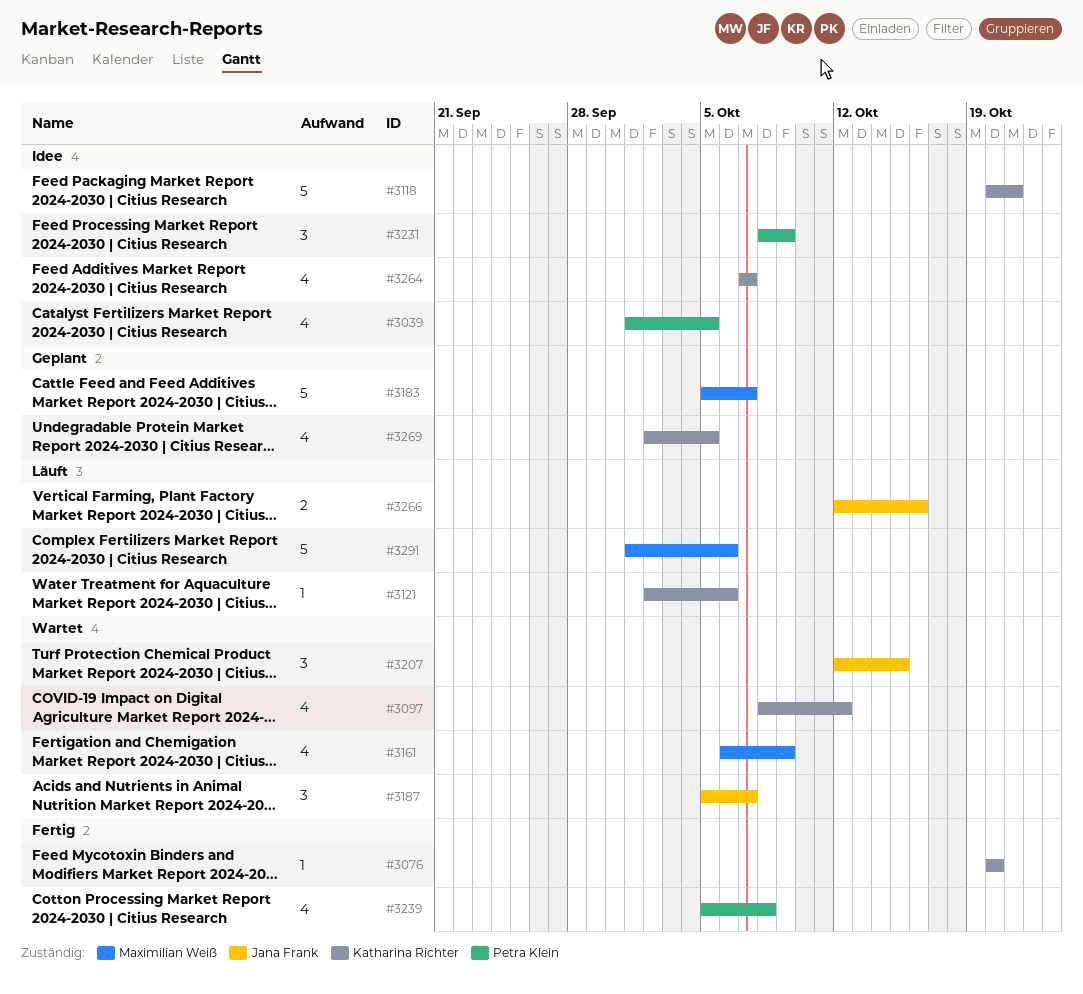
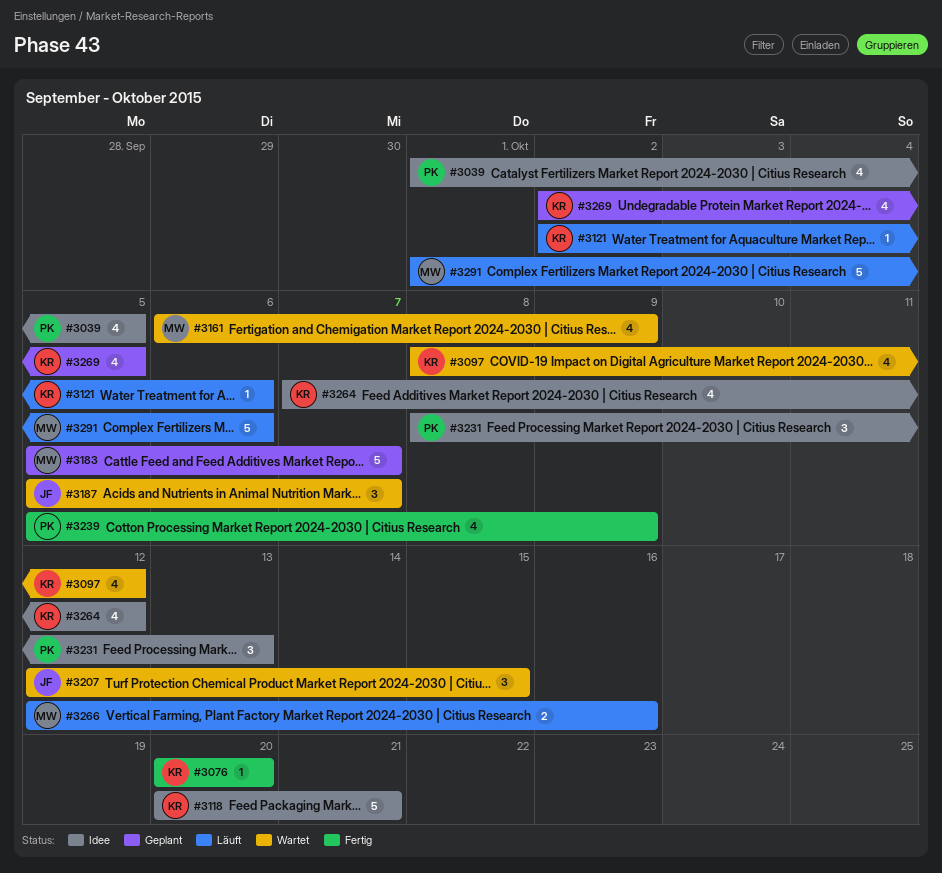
#3231, due: Oct 9 -> Oct 13
#3239, due: Oct 8 -> Oct 9
#3264, due: Oct 7 -> Oct 12
#3266, owner: Jana Frank -> Maximilian Weiß

